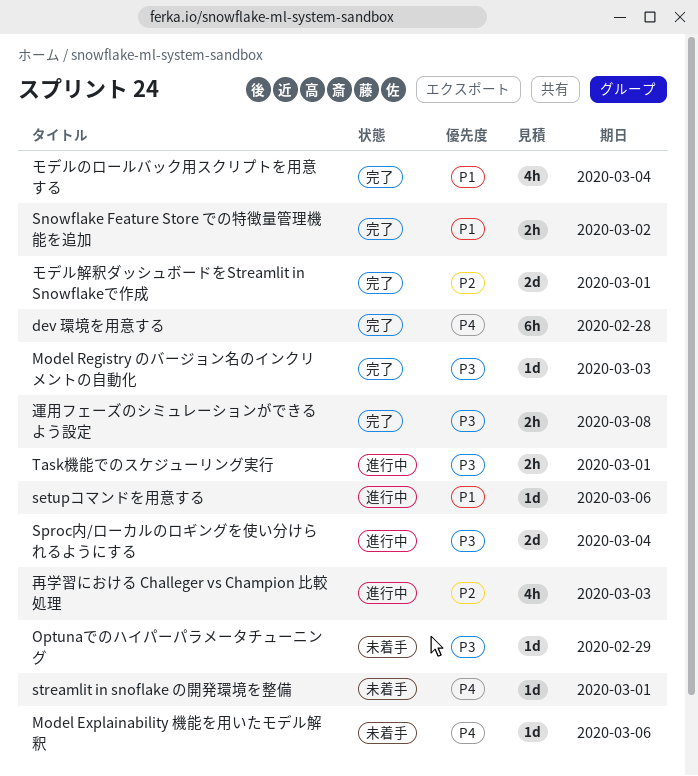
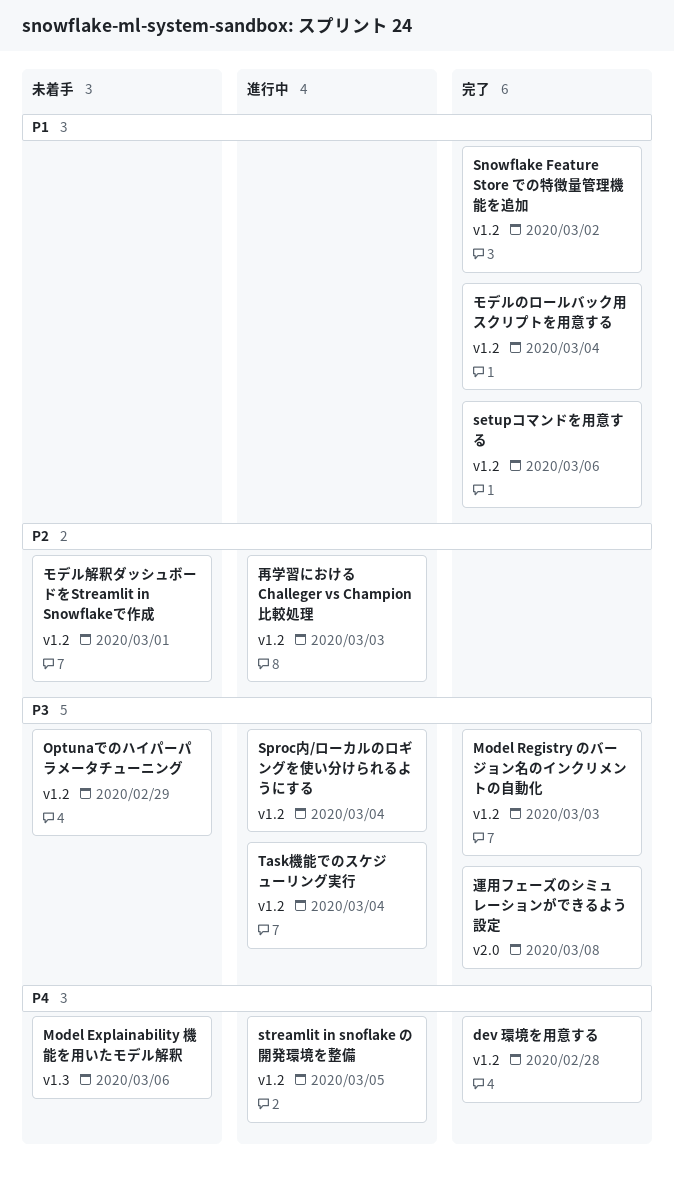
setupコマンドを用意する, status: 進行中 -> 完了
streamlit in snoflake の開発環境を整備, status: 未着手 -> 進行中
streamlit in snoflake の開発環境を整備, due: Mar 1 -> Mar 5
Task機能でのスケジューリング実行, due: Mar 1 -> Mar 4
モデル解釈ダッシュボードをStreamlit in Snowflakeで作成, status: 完了 -> 未着手

